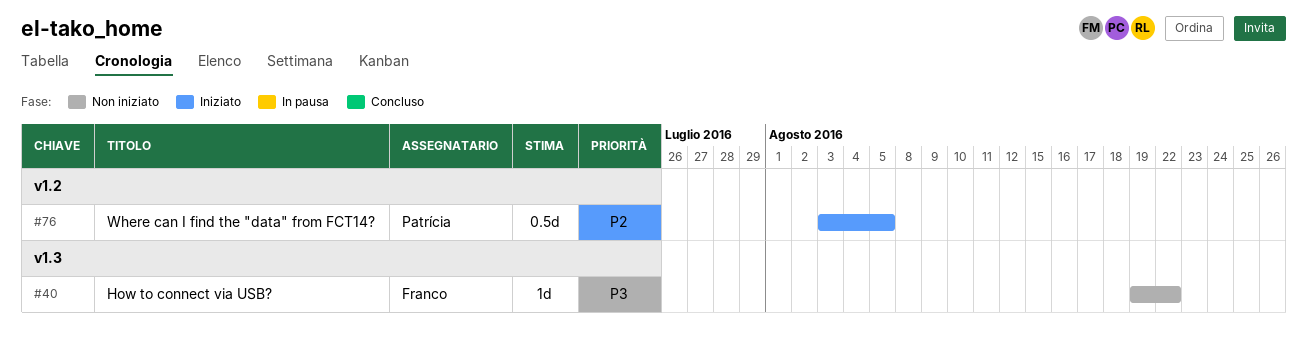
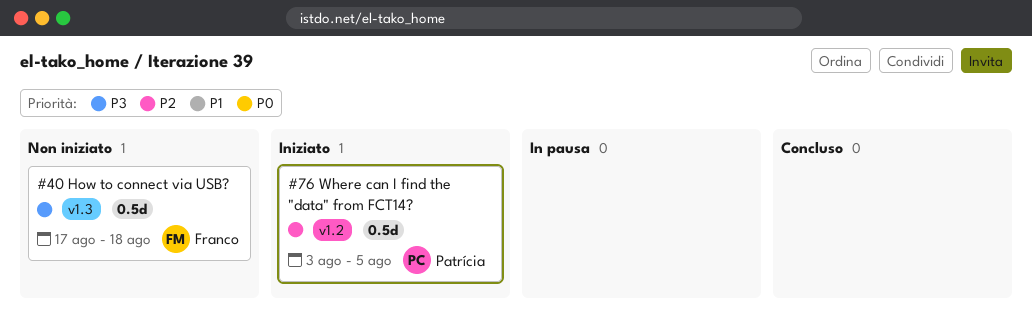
#40, estimate: 1d -> 0.5d
#40, start: Aug 19 -> Aug 17
#40, due: Aug 22 -> Aug 18

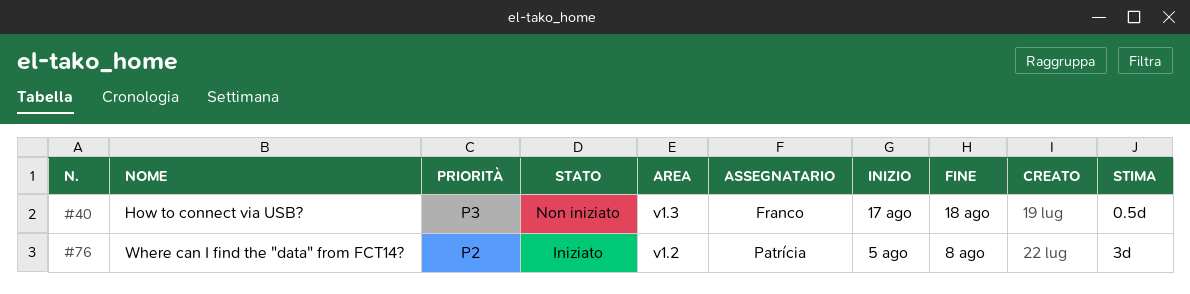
#76, estimate: 0.5d -> 3d
#76, start: Aug 3 -> Aug 5
#76, due: Aug 5 -> Aug 8

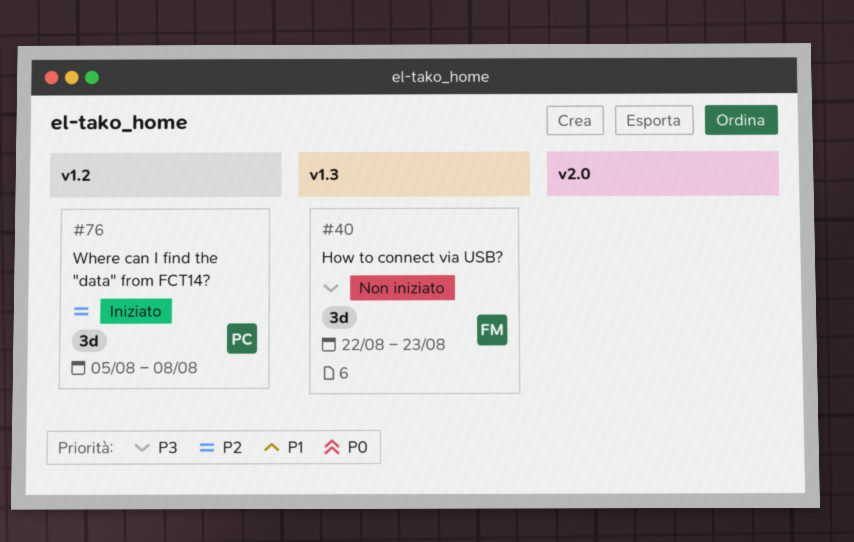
#40, estimate: 0.5d -> 3d
#40, start: Aug 17 -> Aug 22
#40, due: Aug 18 -> Aug 23

